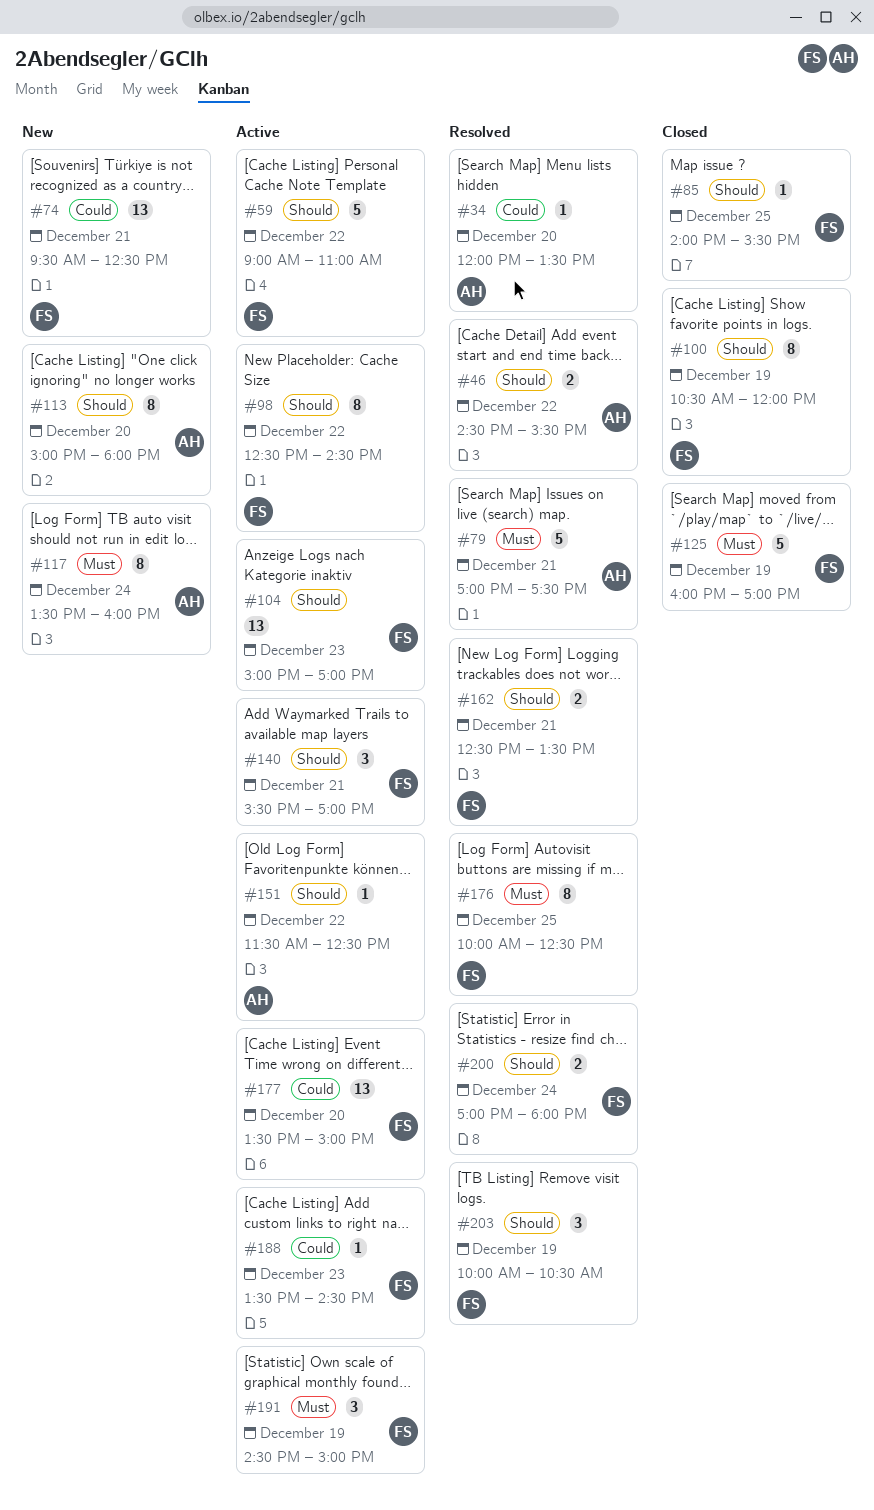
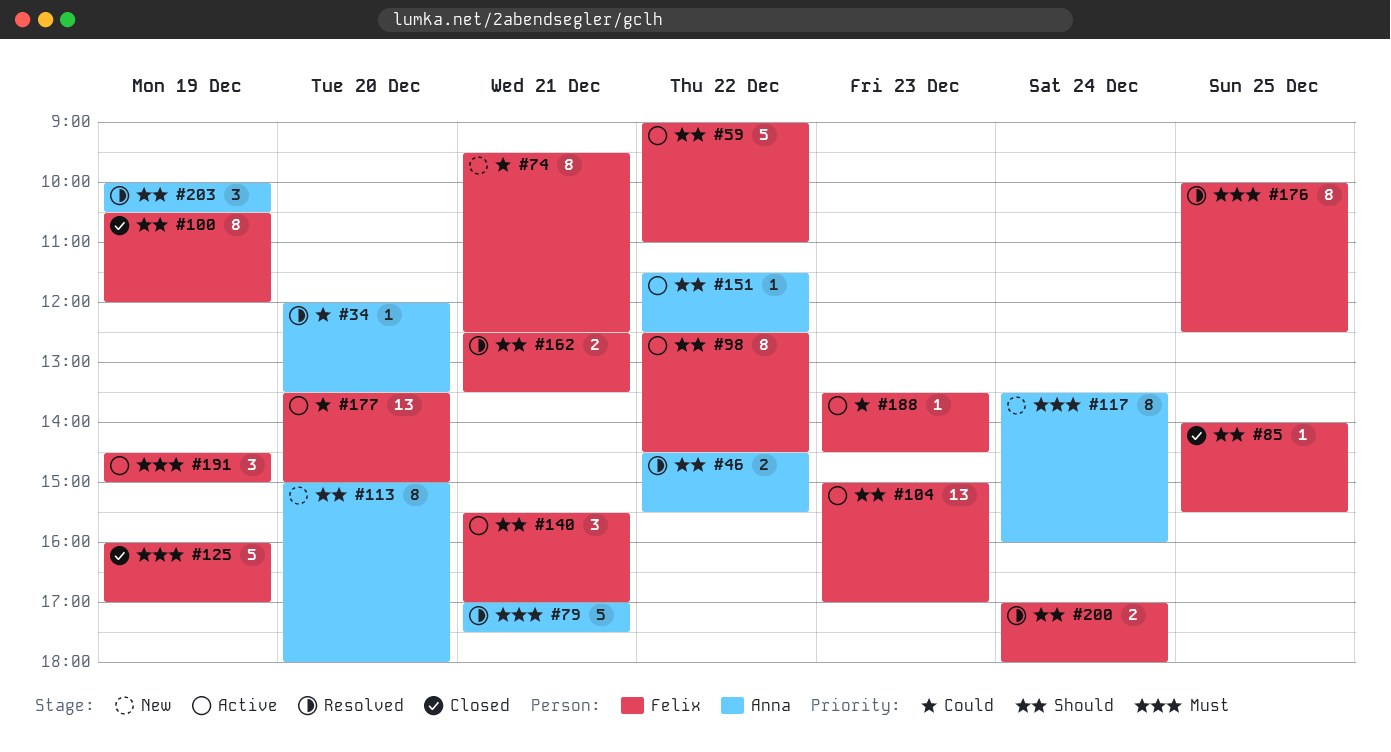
#74, estimate: 13 -> 8
#203, owner: Felix -> Anna

